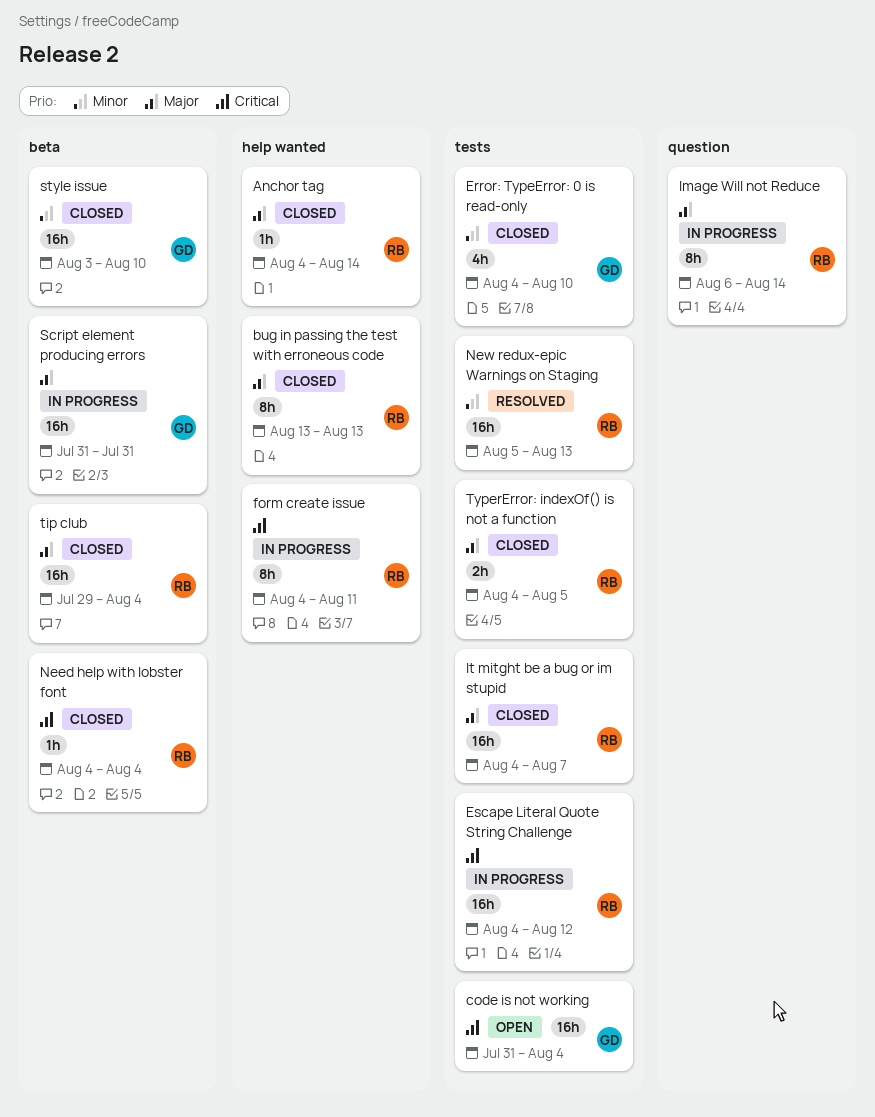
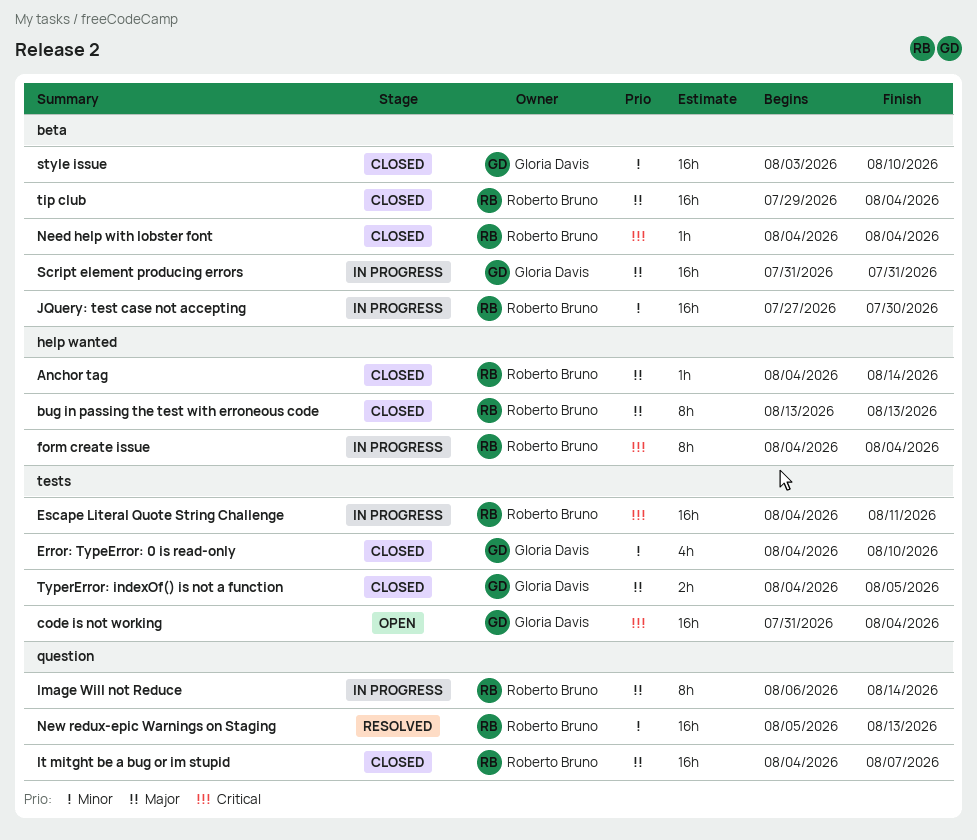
Escape Literal Quote String Challenge, due: Aug 12 -> Aug 11
form create issue, due: Aug 11 -> Aug 4
It mitght be a bug or im stupid, label: tests -> question
JQuery: test case not accepting: none -> present
New redux-epic Warnings on Staging, label: tests -> question
TyperError: indexOf() is not a function, owner: Roberto Bruno -> Gloria Davis

